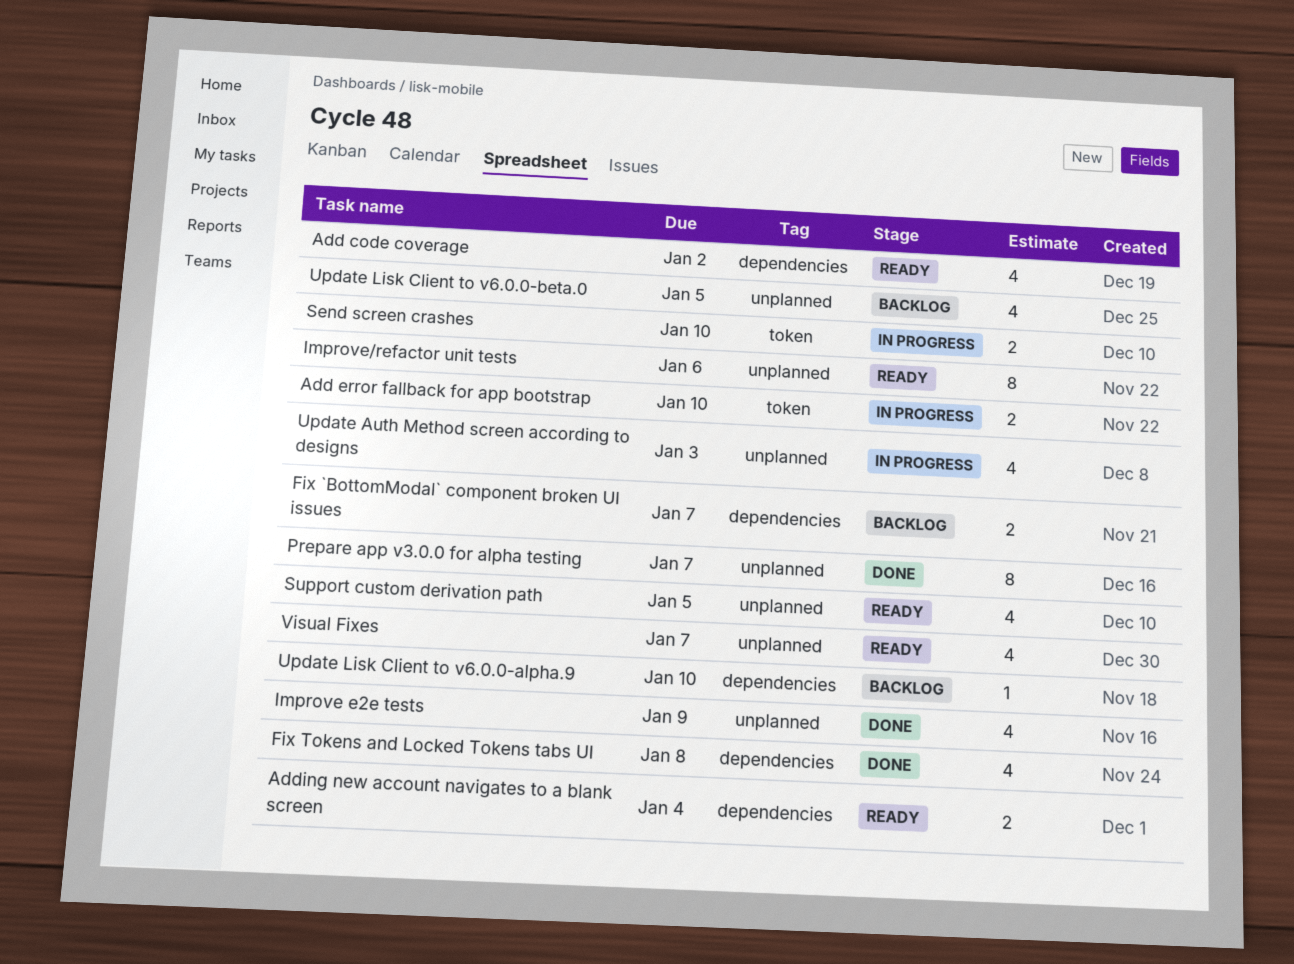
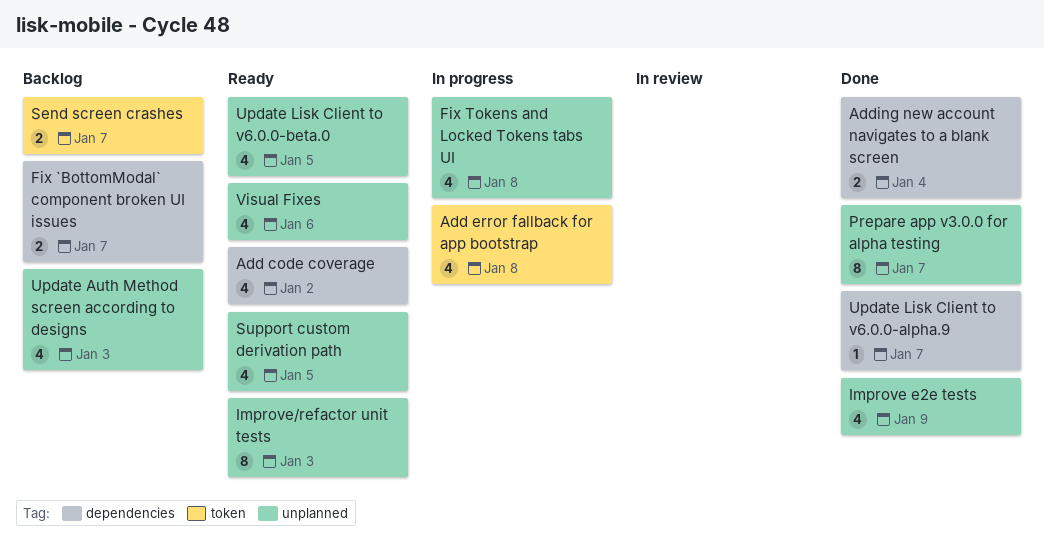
Add error fallback for app bootstrap, estimate: 2 -> 4
Add error fallback for app bootstrap, due: Jan 10 -> Jan 8
Adding new account navigates to a blank screen, status: Ready -> Done
Fix Tokens and Locked Tokens tabs UI, status: Done -> In progress
Fix Tokens and Locked Tokens tabs UI, label: dependencies -> unplanned
Improve/refactor unit tests, due: Jan 6 -> Jan 3
Send screen crashes, status: In progress -> Backlog
Send screen crashes, due: Jan 10 -> Jan 7
Update Auth Method screen according to designs, status: In progress -> Backlog
Update Lisk Client to v6.0.0-alpha.9, status: Backlog -> Done
Update Lisk Client to v6.0.0-alpha.9, due: Jan 10 -> Jan 7
Update Lisk Client to v6.0.0-beta.0, status: Backlog -> Ready
Visual Fixes, due: Jan 7 -> Jan 6

